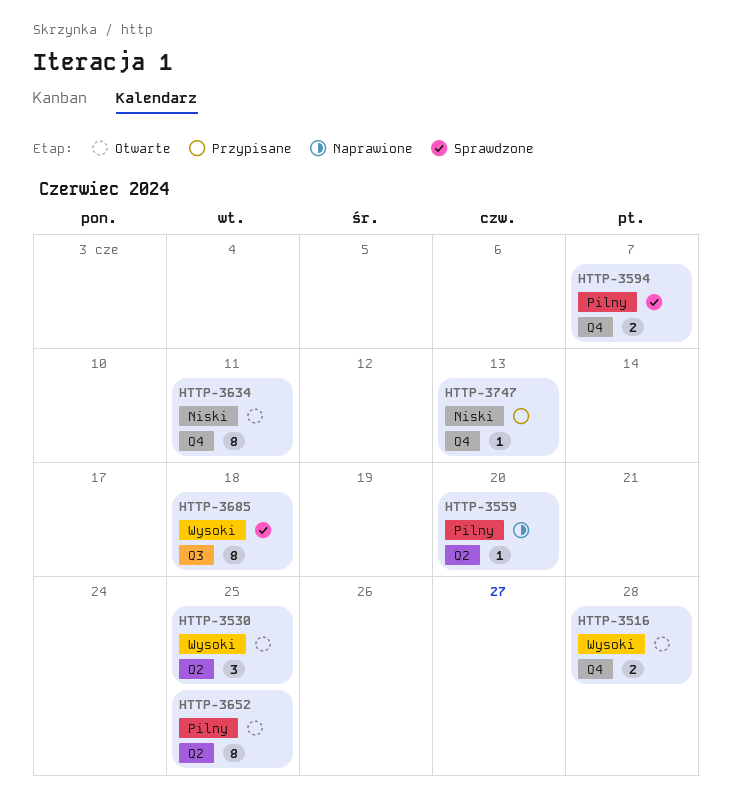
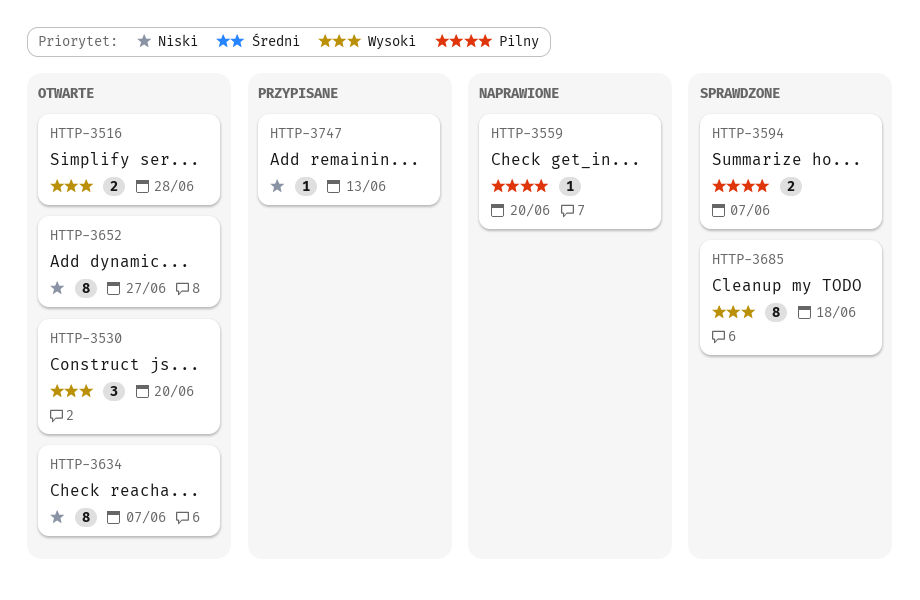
HTTP-3530, due: Jun 25 -> Jun 20
HTTP-3634, due: Jun 11 -> Jun 7
HTTP-3652, priority: Pilny -> Niski
HTTP-3652, due: Jun 25 -> Jun 27

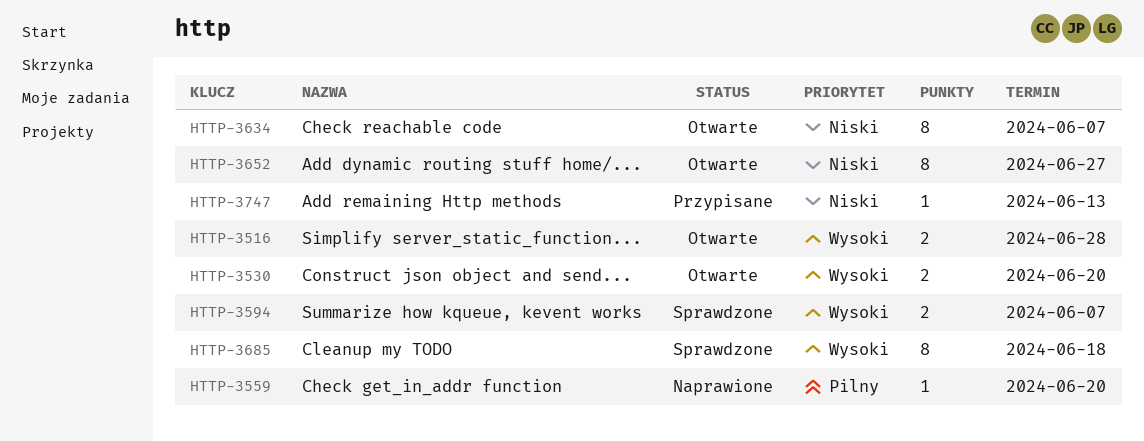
HTTP-3530, estimate: 3 -> 2
HTTP-3594, priority: Pilny -> Wysoki

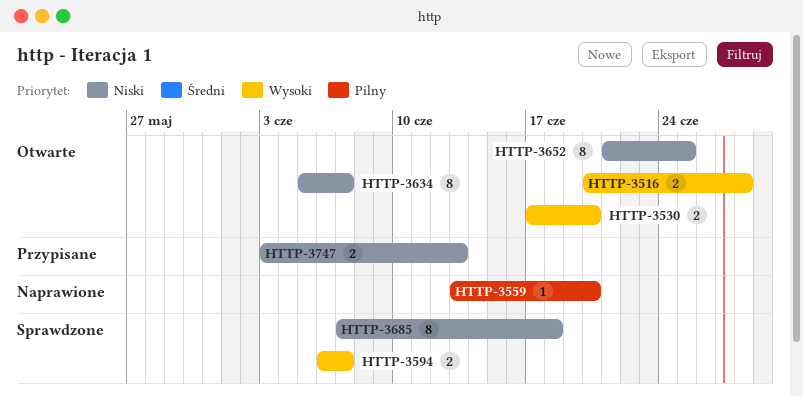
HTTP-3652, due: Jun 27 -> Jun 25
HTTP-3685, priority: Wysoki -> Niski
HTTP-3747, estimate: 1 -> 2

